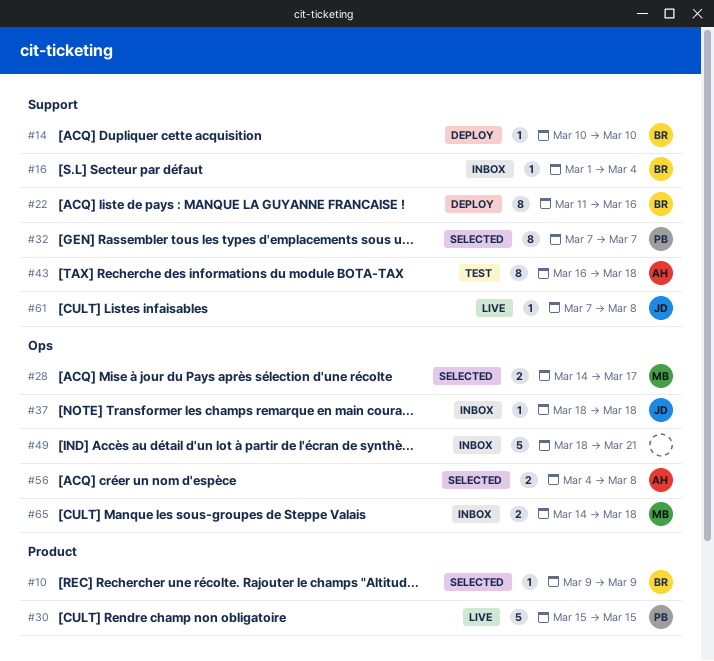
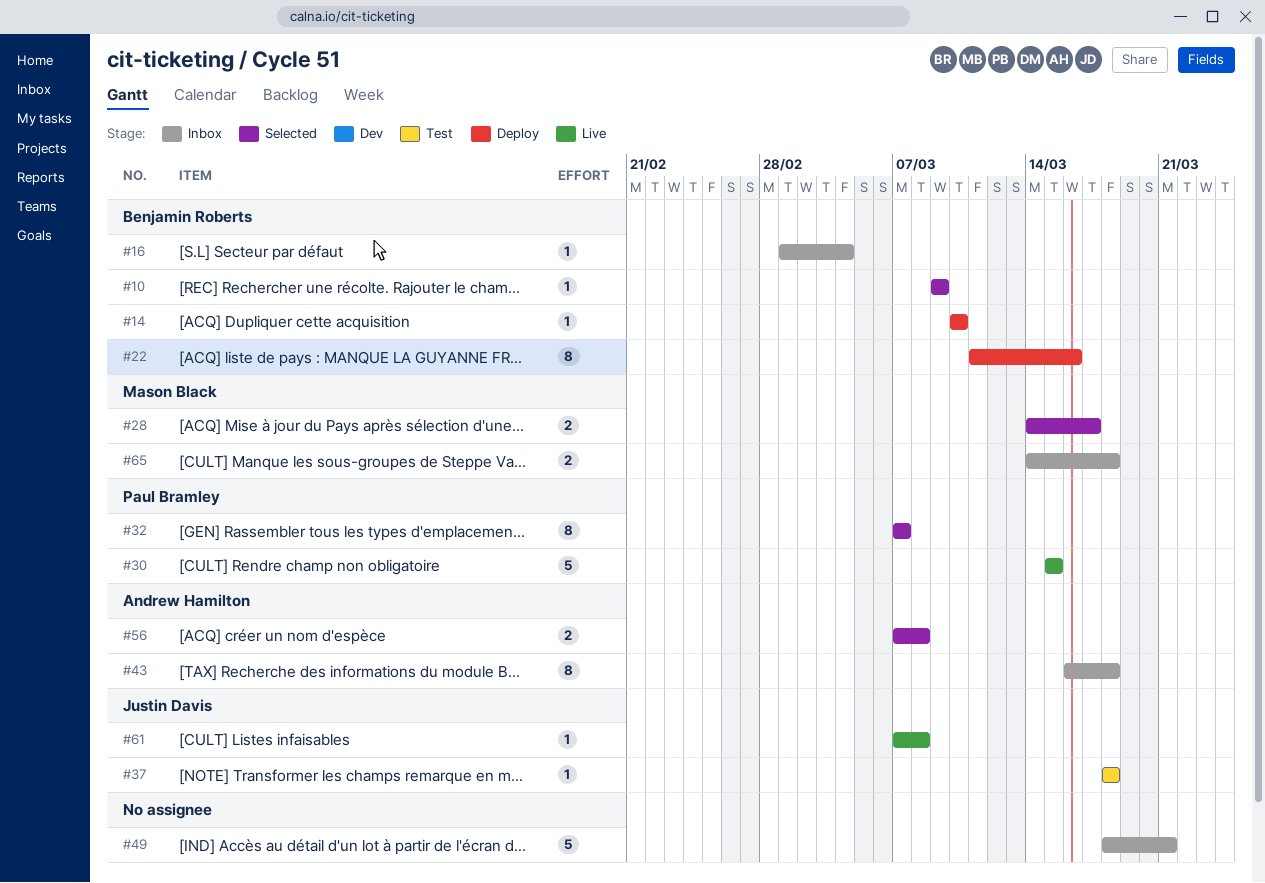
#37, status: Inbox -> Test
#43, status: Test -> Inbox
#56, start: Mar 4 -> Mar 7

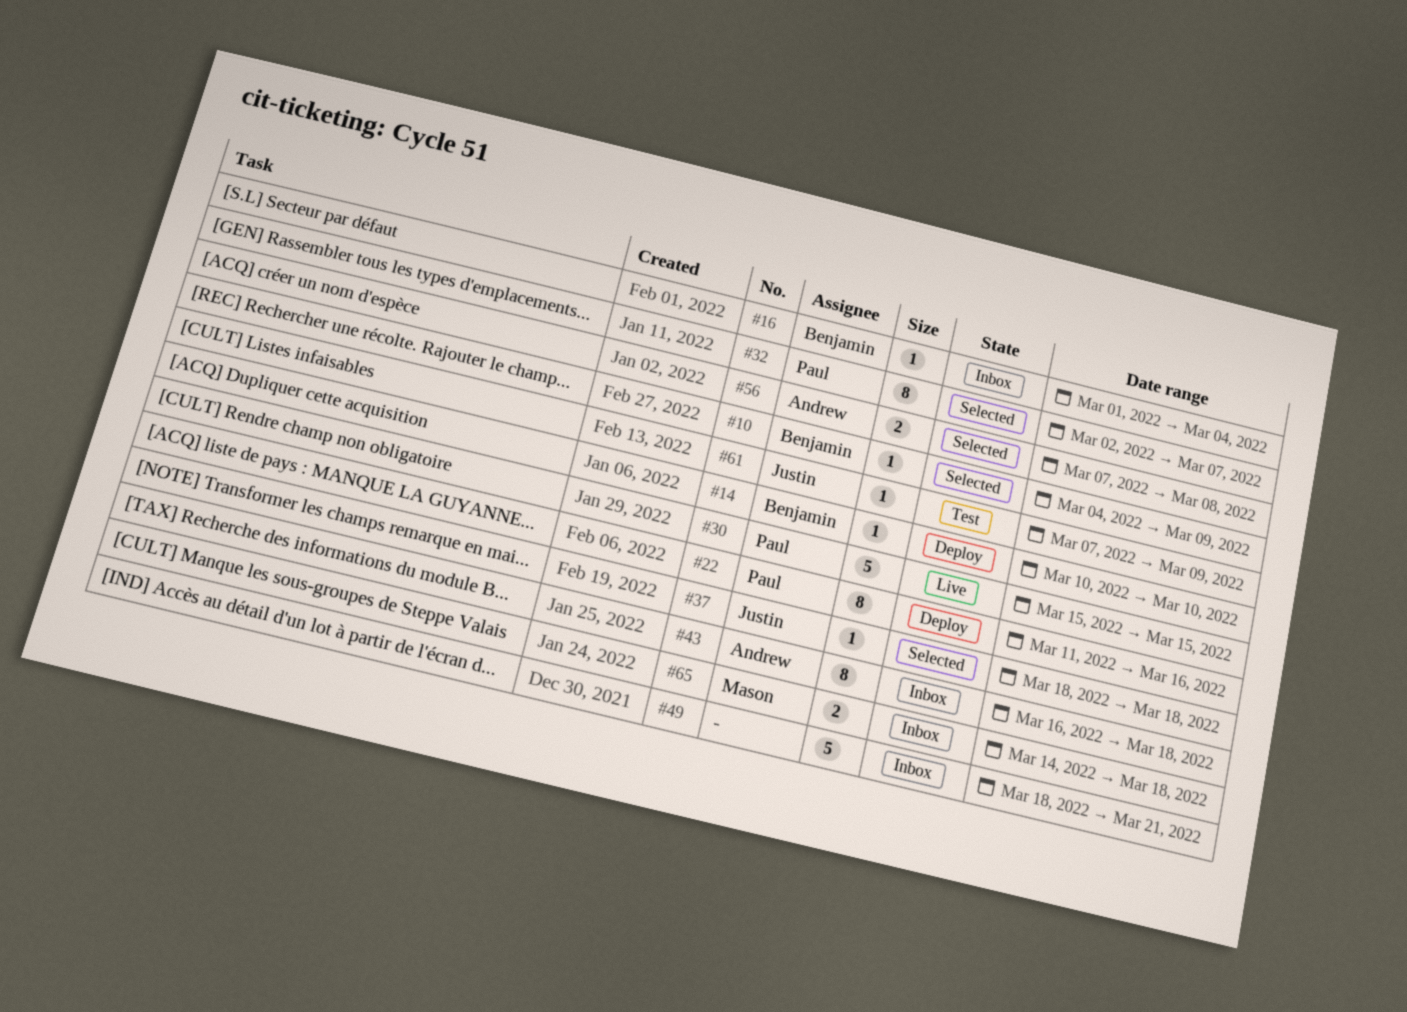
#10, start: Mar 9 -> Mar 4
#22, owner: Benjamin Roberts -> Paul Bramley
#28: present -> none
#32, start: Mar 7 -> Mar 2
#37, status: Test -> Selected
#61, status: Live -> Test
#61, due: Mar 8 -> Mar 9

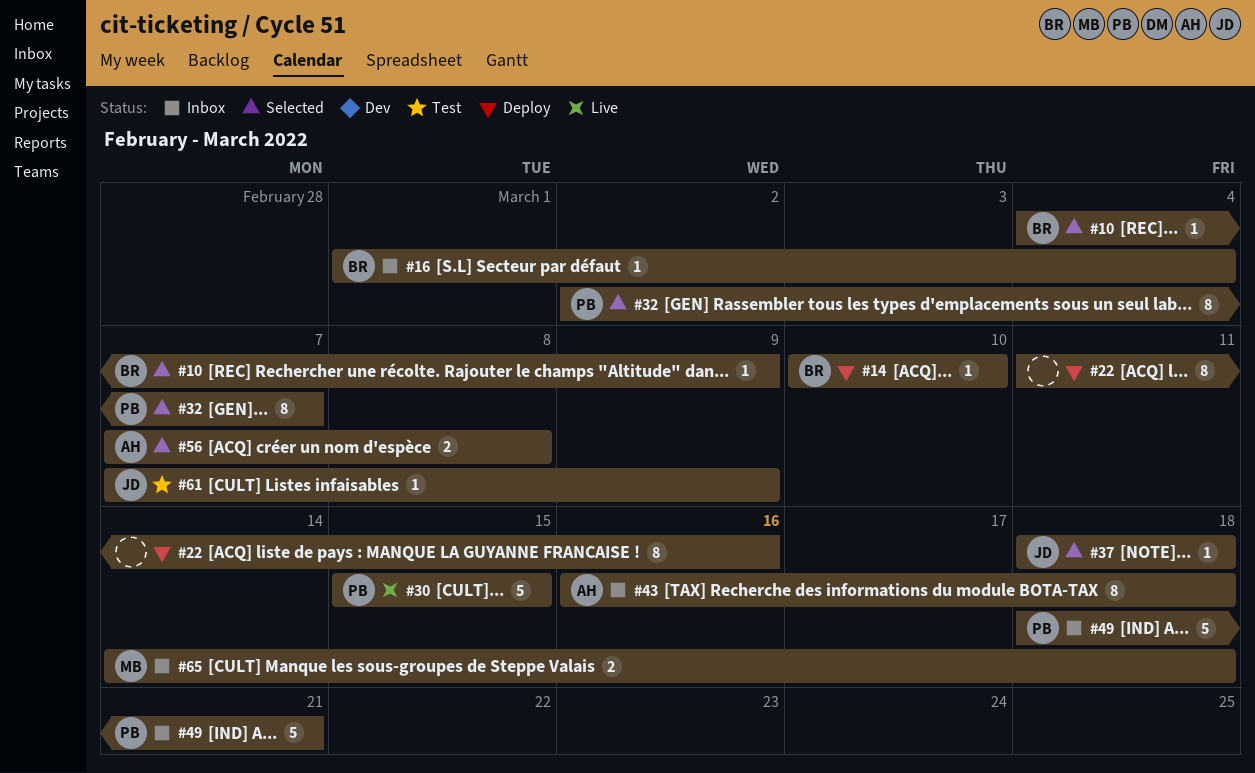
#22, owner: Paul -> none
#49, owner: none -> Paul

